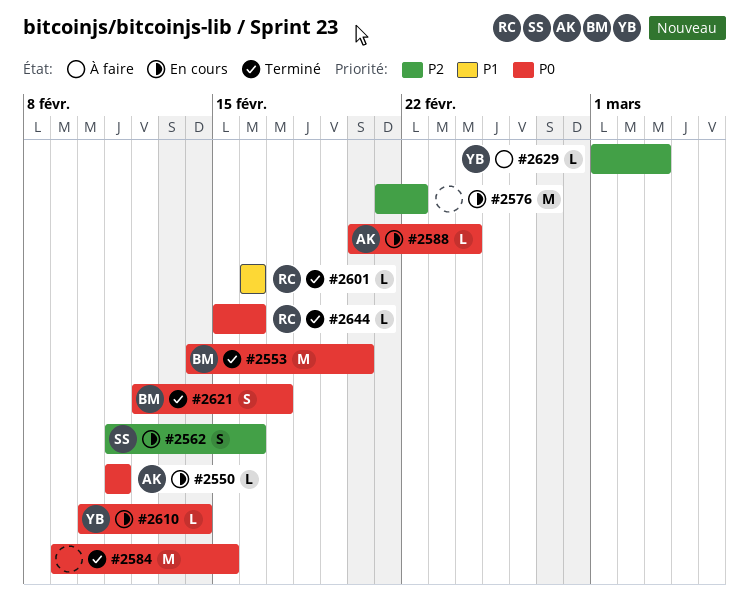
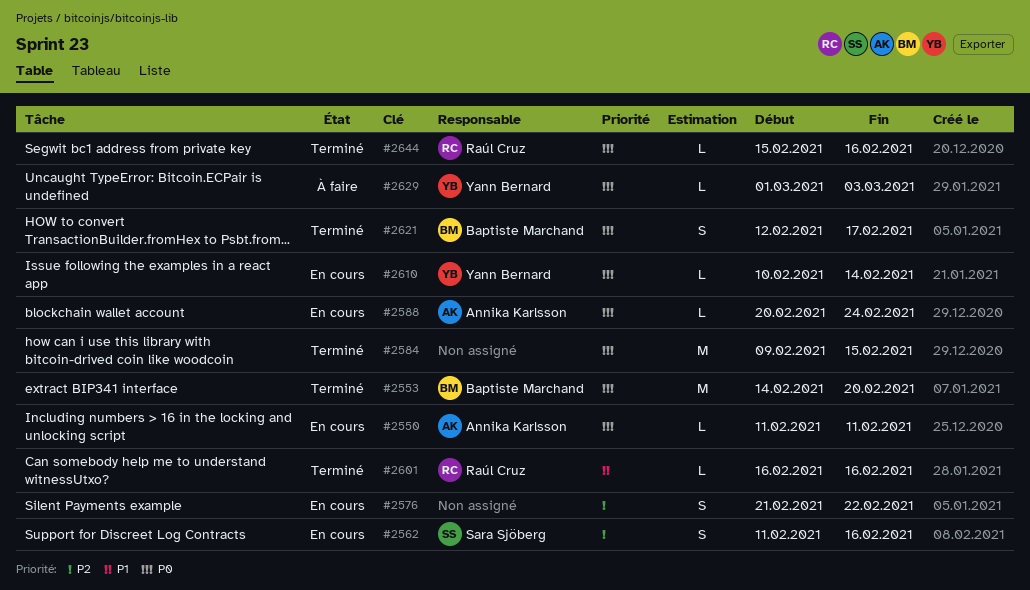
#2576, estimate: M -> S
#2629, priority: P2 -> P0

